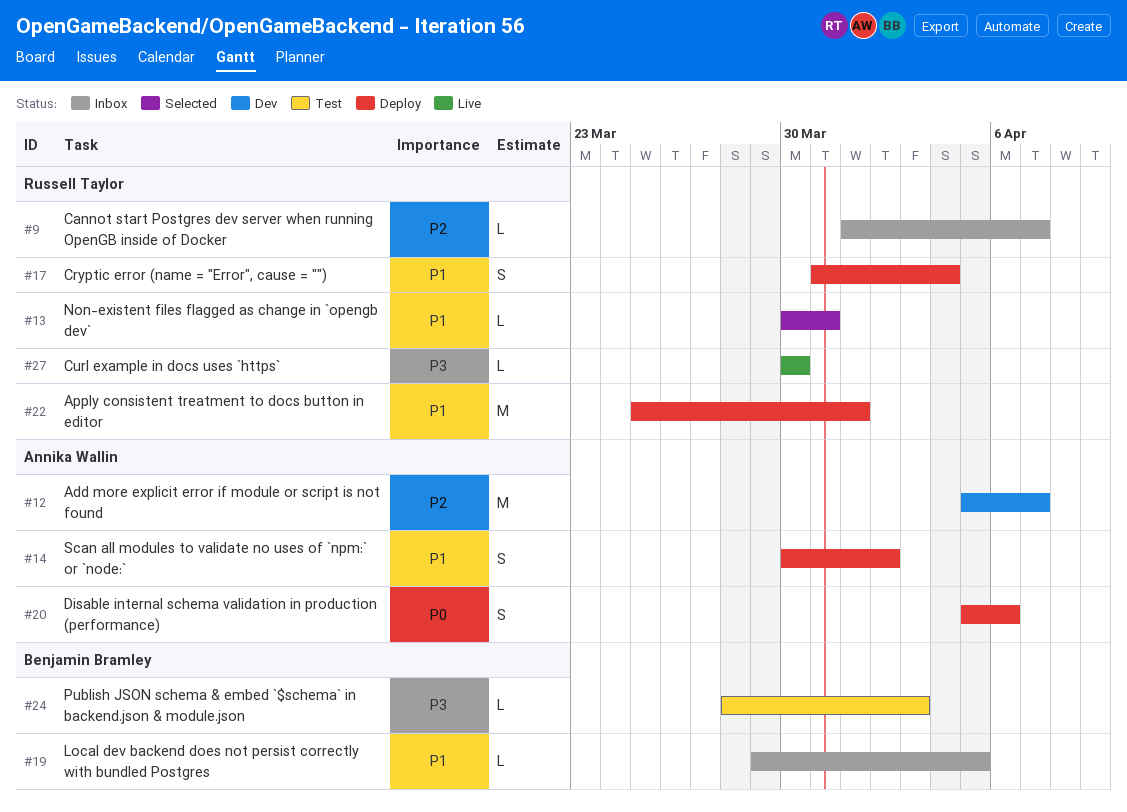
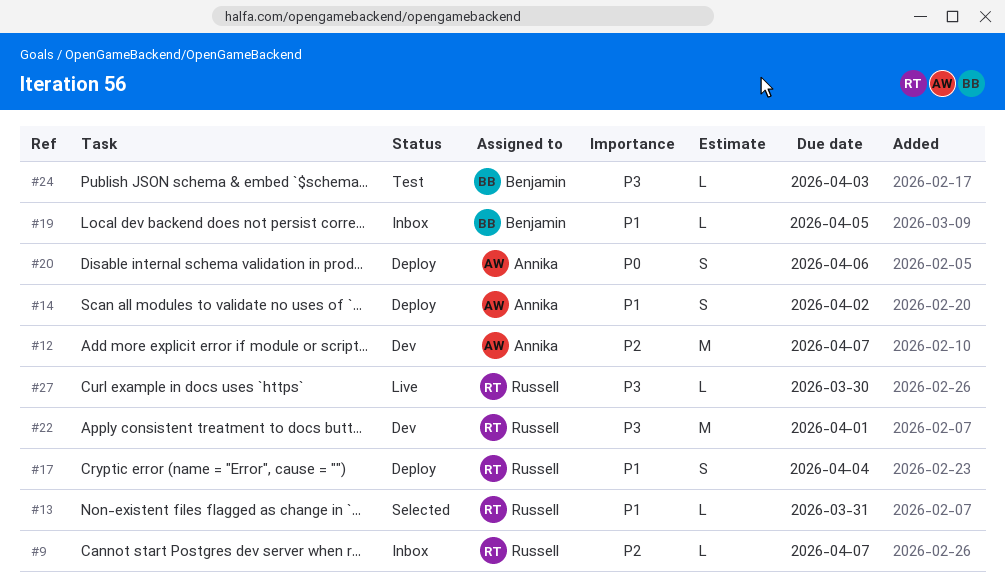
#22, status: Deploy -> Dev
#22, priority: P1 -> P3

